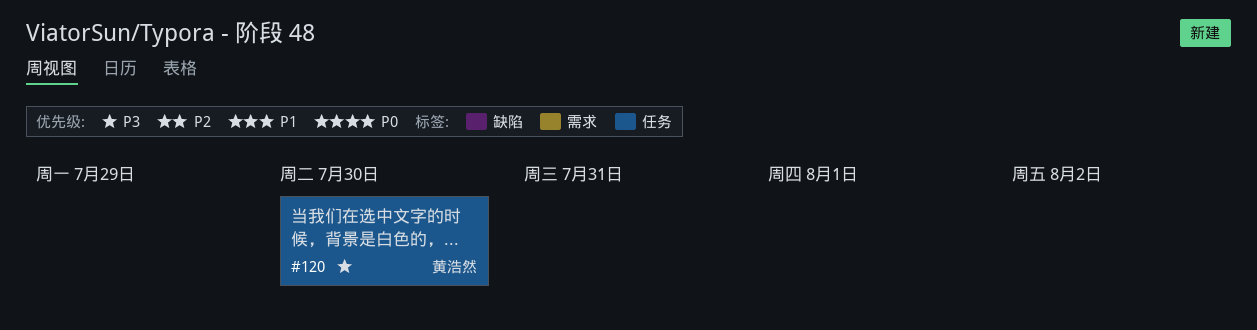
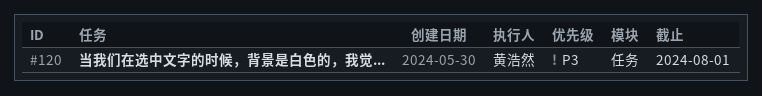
#120, due: Jul 30 -> Aug 1

